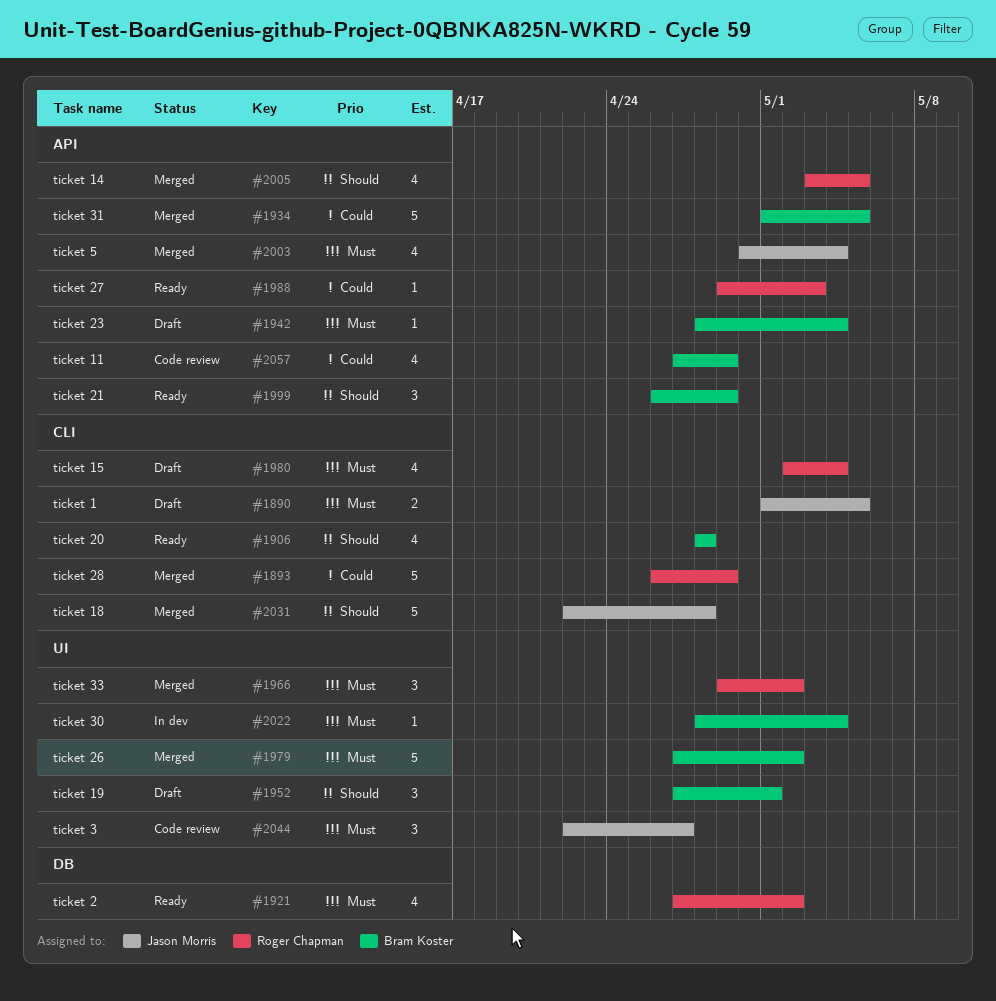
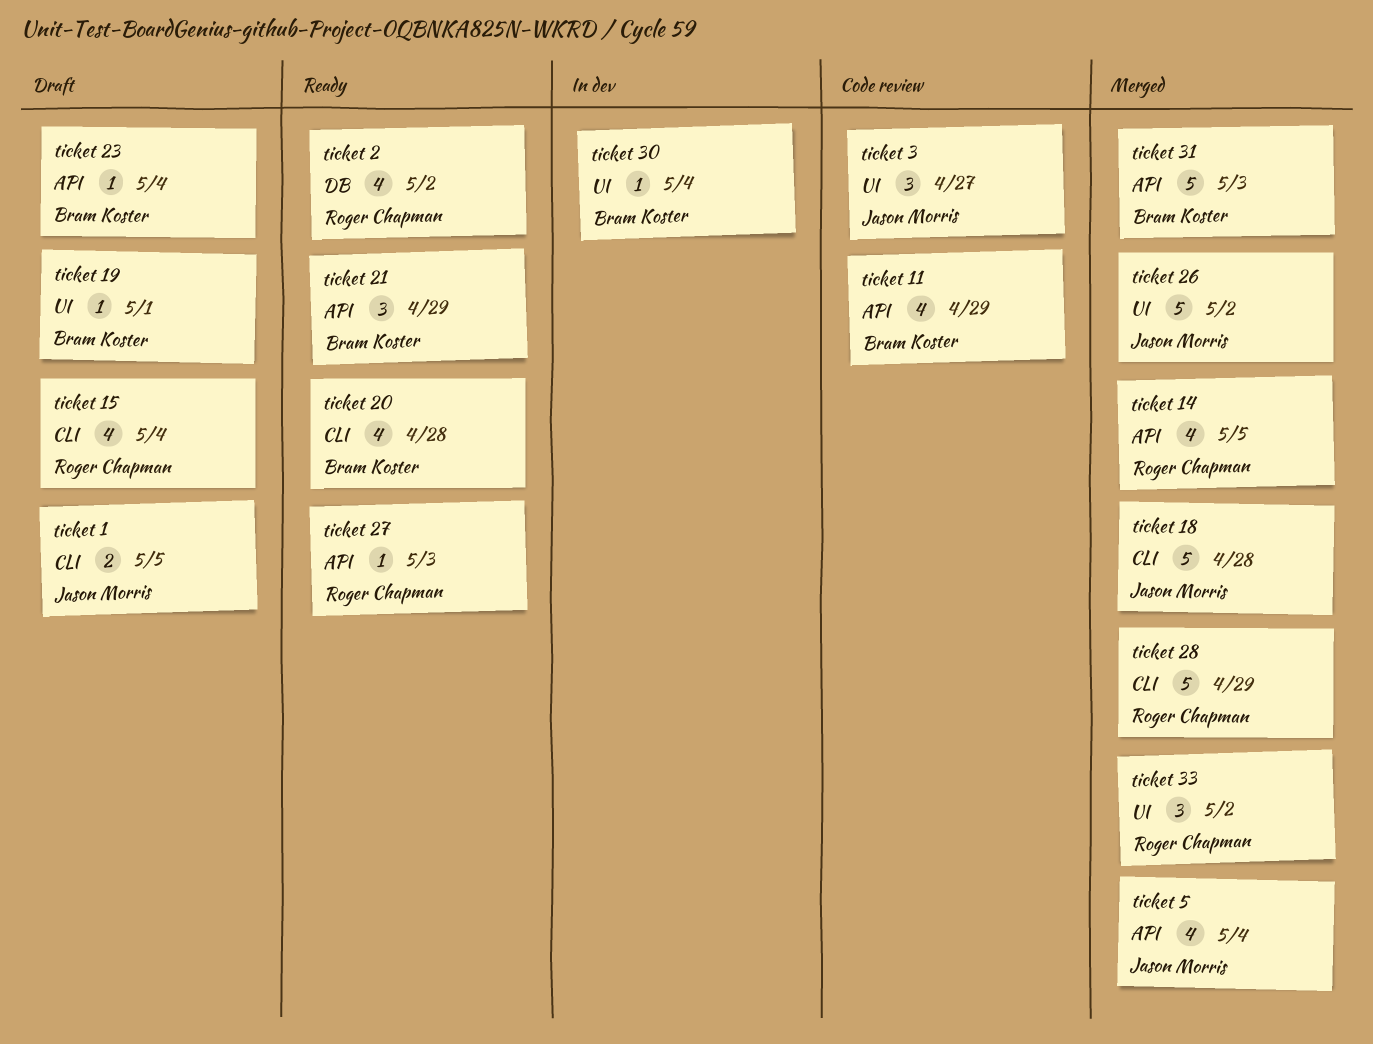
ticket 19, estimate: 3 -> 1
ticket 26, owner: Bram Koster -> Jason Morris
ticket 31, due: May 5 -> May 3

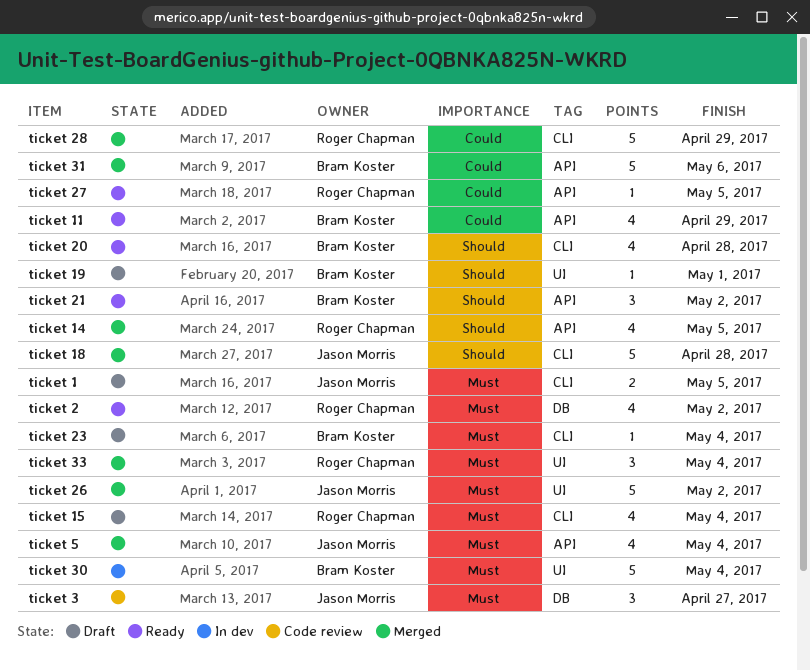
ticket 11, status: Code review -> Ready
ticket 21, due: Apr 29 -> May 2
ticket 23, label: API -> CLI
ticket 27, due: May 3 -> May 5
ticket 3, label: UI -> DB
ticket 30, estimate: 1 -> 5
ticket 31, due: May 3 -> May 6
ticket 33, due: May 2 -> May 4

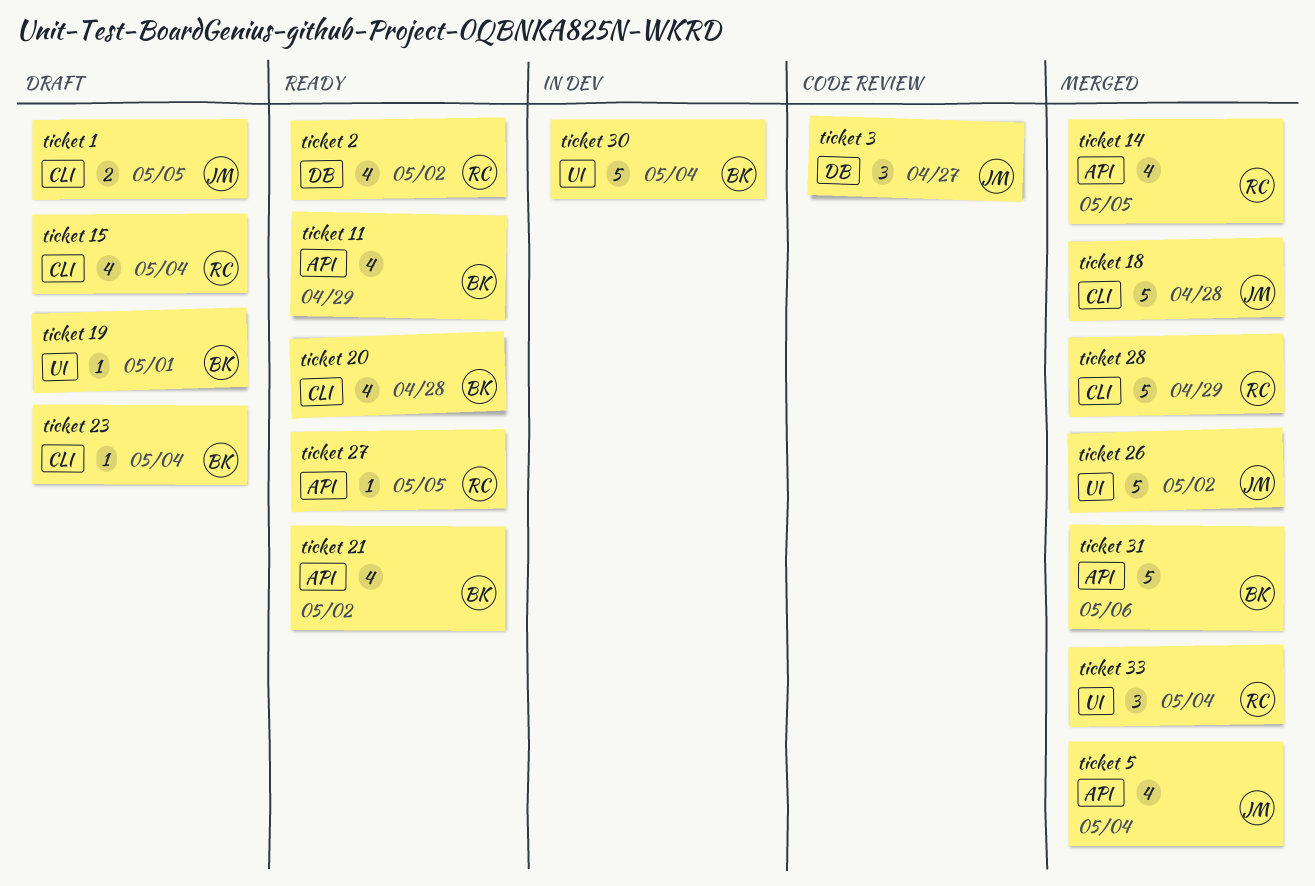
ticket 21, estimate: 3 -> 4

